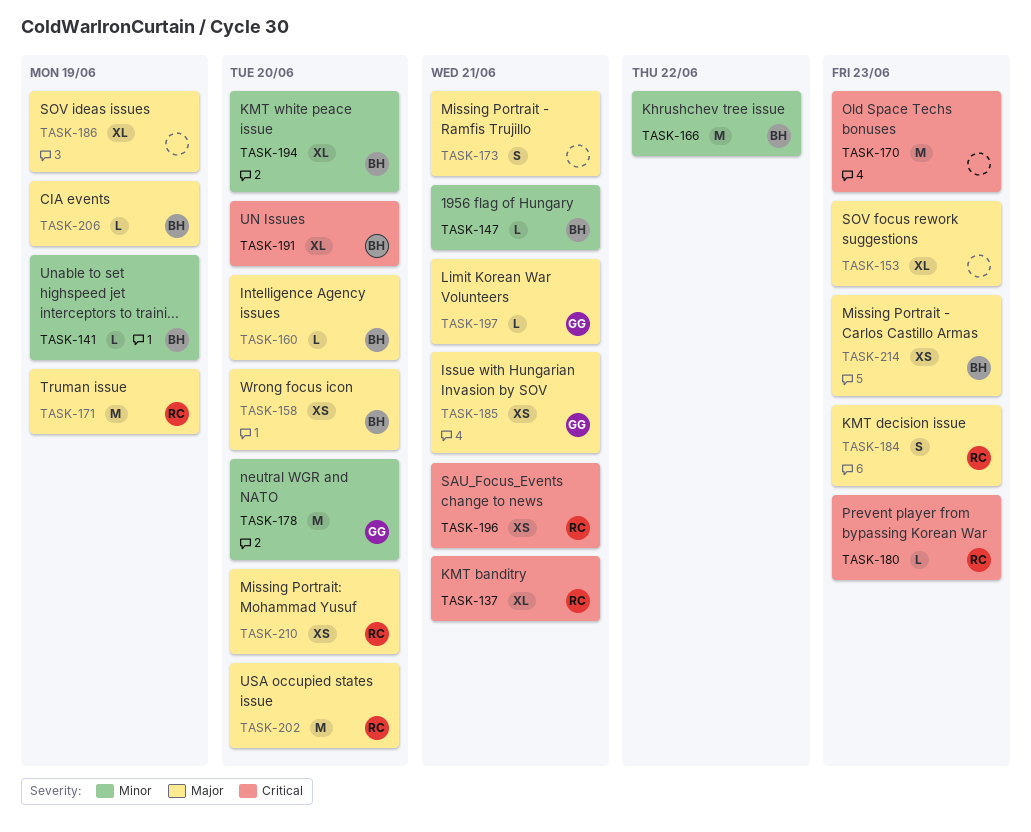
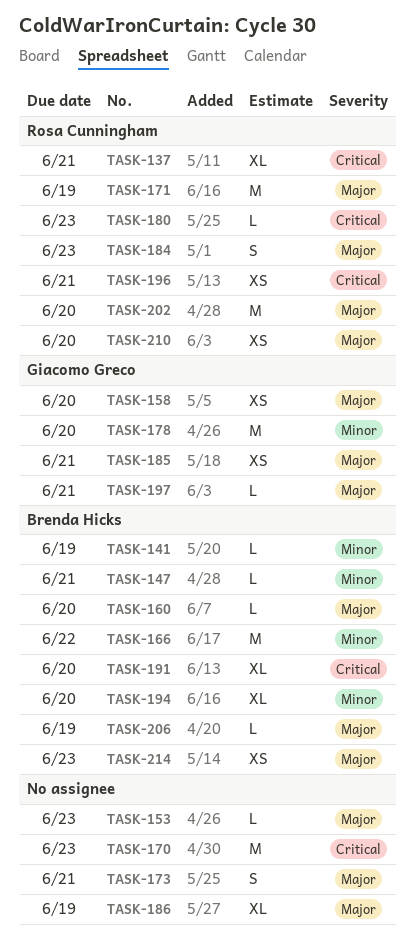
TASK-153, estimate: XL -> L
TASK-158, owner: Brenda Hicks -> Giacomo Greco

